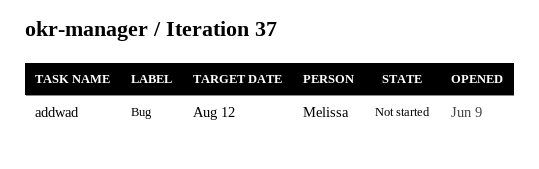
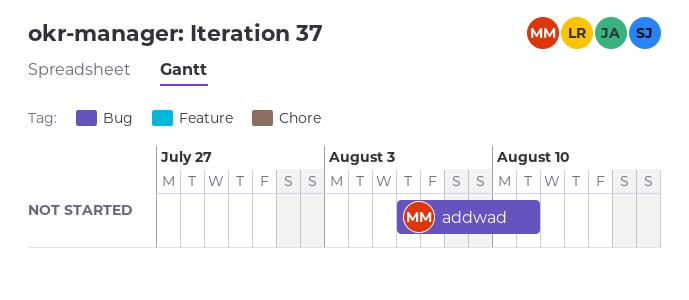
addwad, due: Aug 12 -> Aug 11

